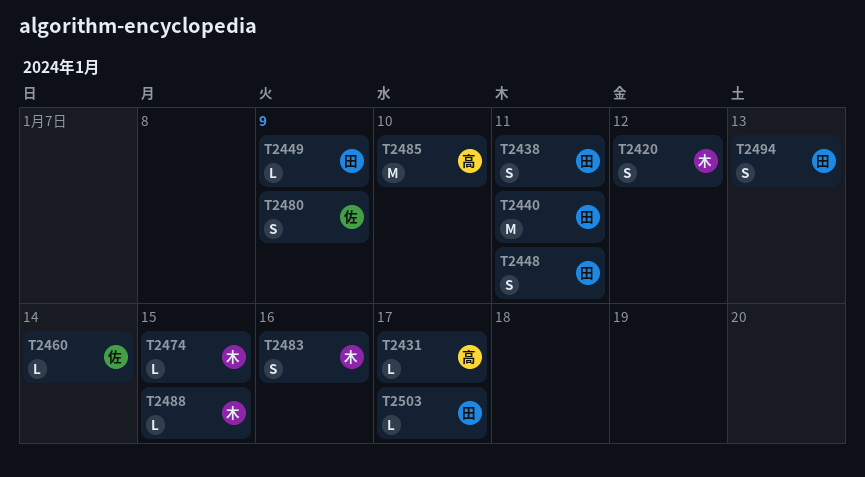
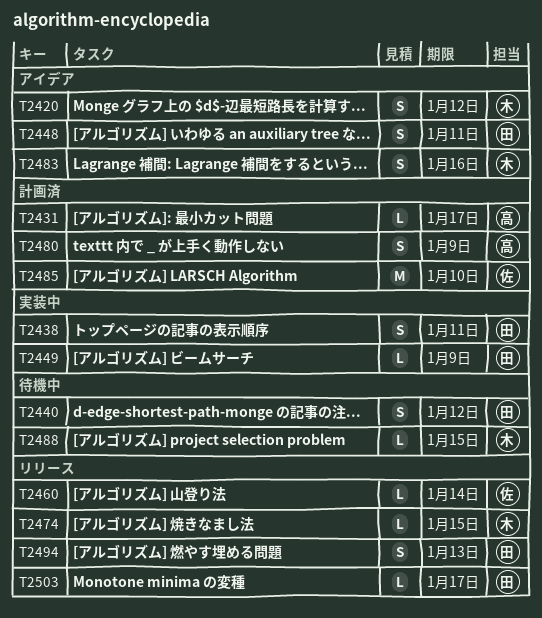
T2440, estimate: M -> S
T2440, due: Jan 11 -> Jan 12
T2480, owner: 佐 -> 高
T2485, owner: 高 -> 佐

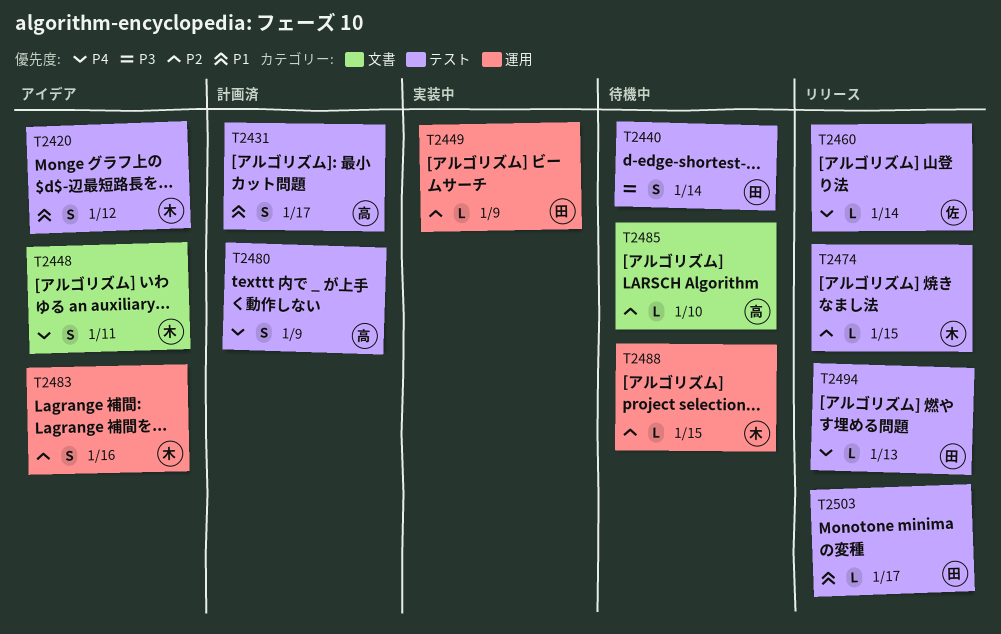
T2431, estimate: L -> S
T2438: present -> none
T2440, due: Jan 12 -> Jan 14
T2448, owner: 田 -> 木
T2485, status: 計画済 -> 待機中
T2485, owner: 佐 -> 高
T2485, estimate: M -> L
T2494, estimate: S -> L

